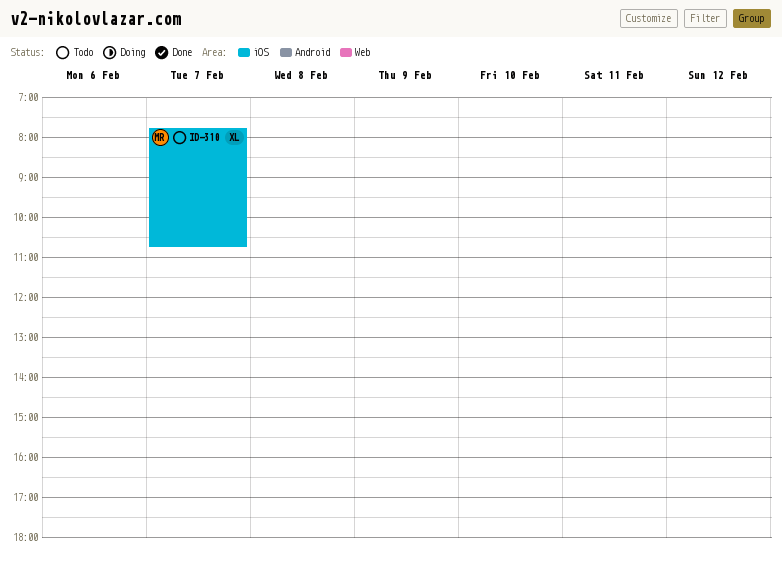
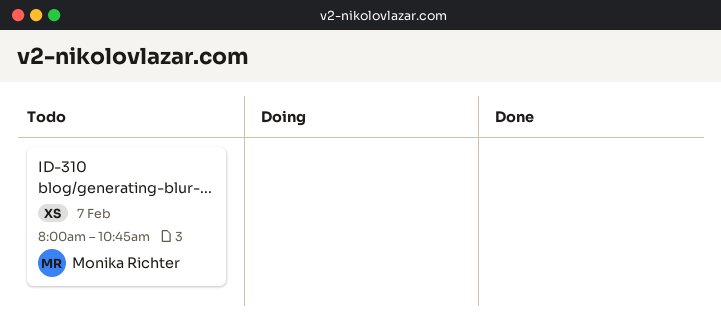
ID-310, estimate: XL -> XS
ID-310, begins: 07:45 -> 08:00

